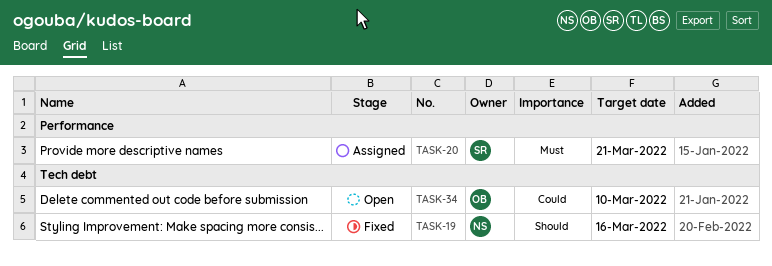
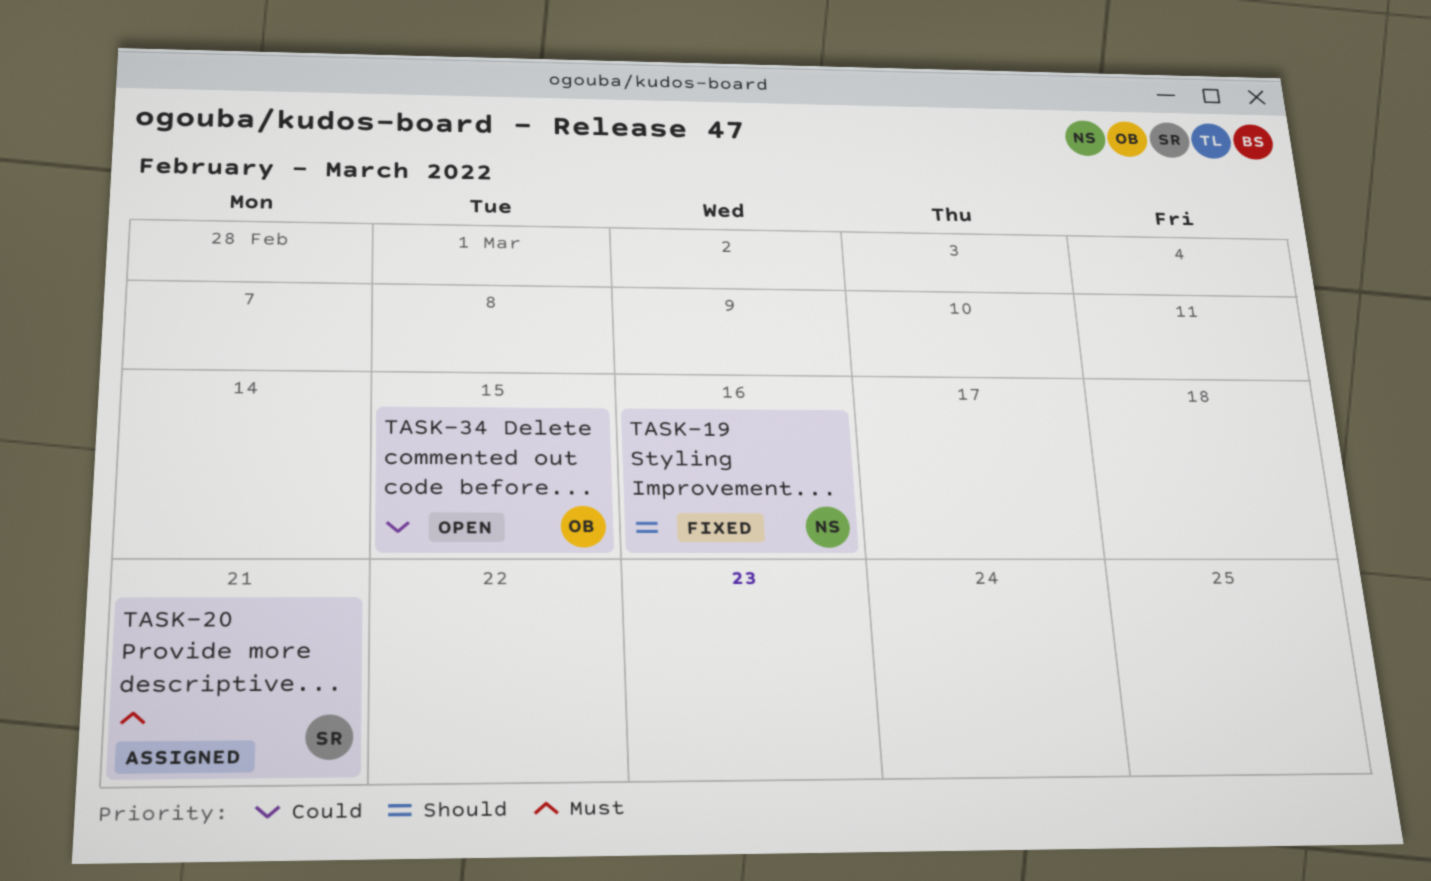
TASK-34, due: Mar 10 -> Mar 15

